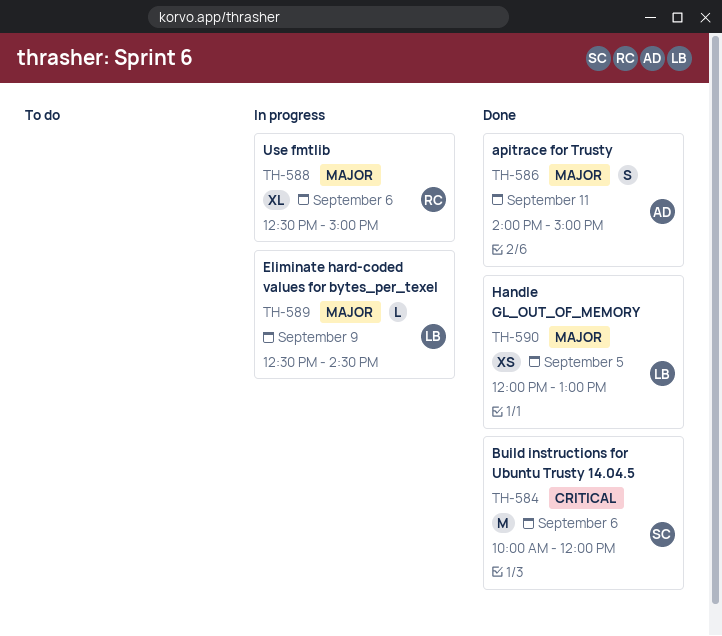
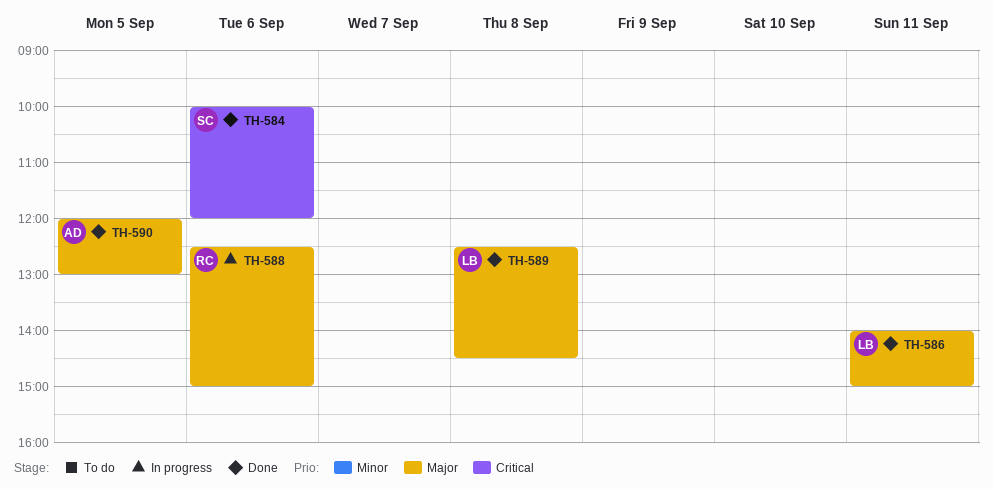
TH-586, owner: AD -> LB
TH-589, status: In progress -> Done
TH-589, day: Sep 9 -> Sep 8
TH-590, owner: LB -> AD

